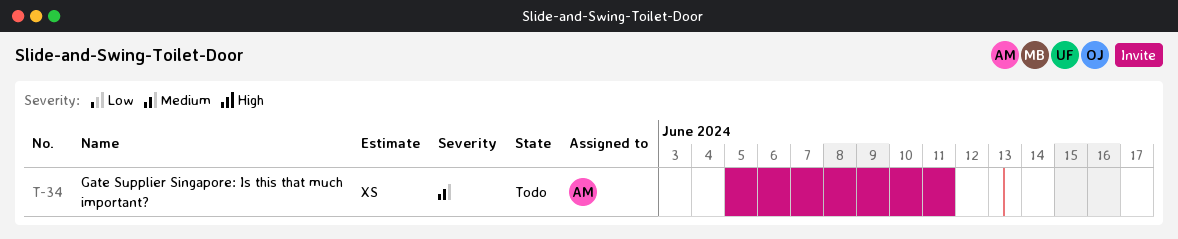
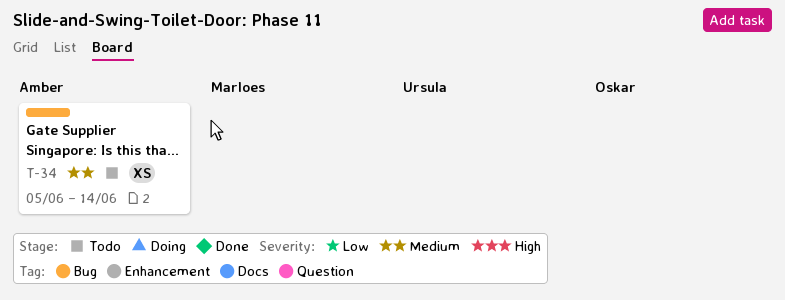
T-34, due: Jun 11 -> Jun 14

